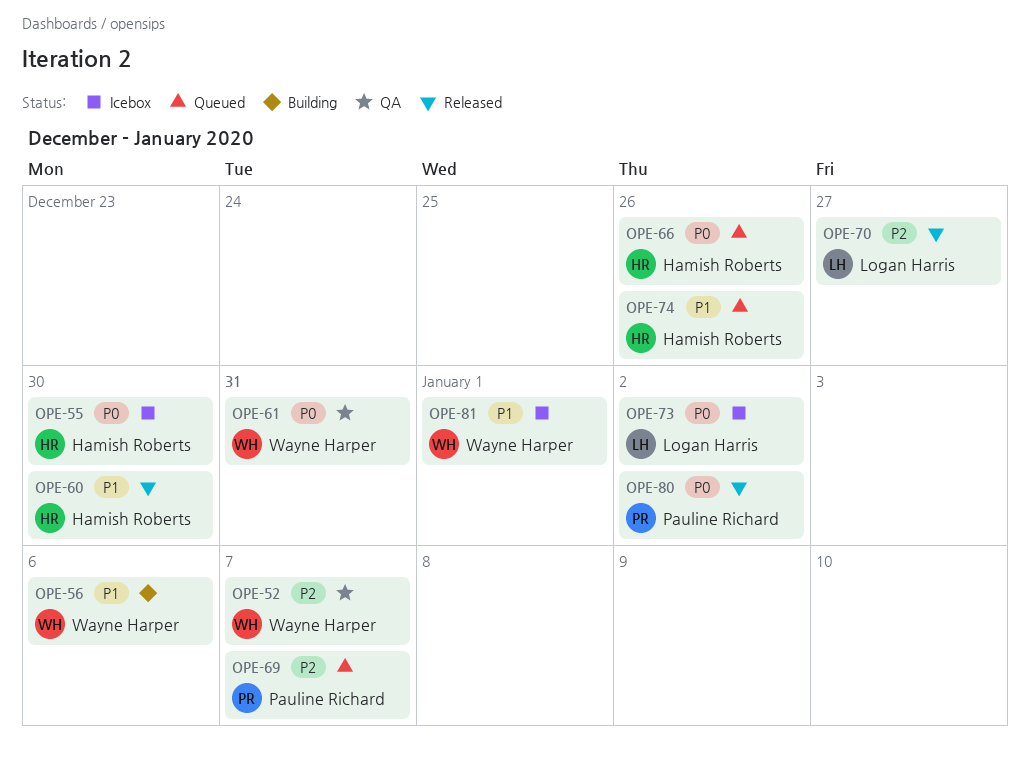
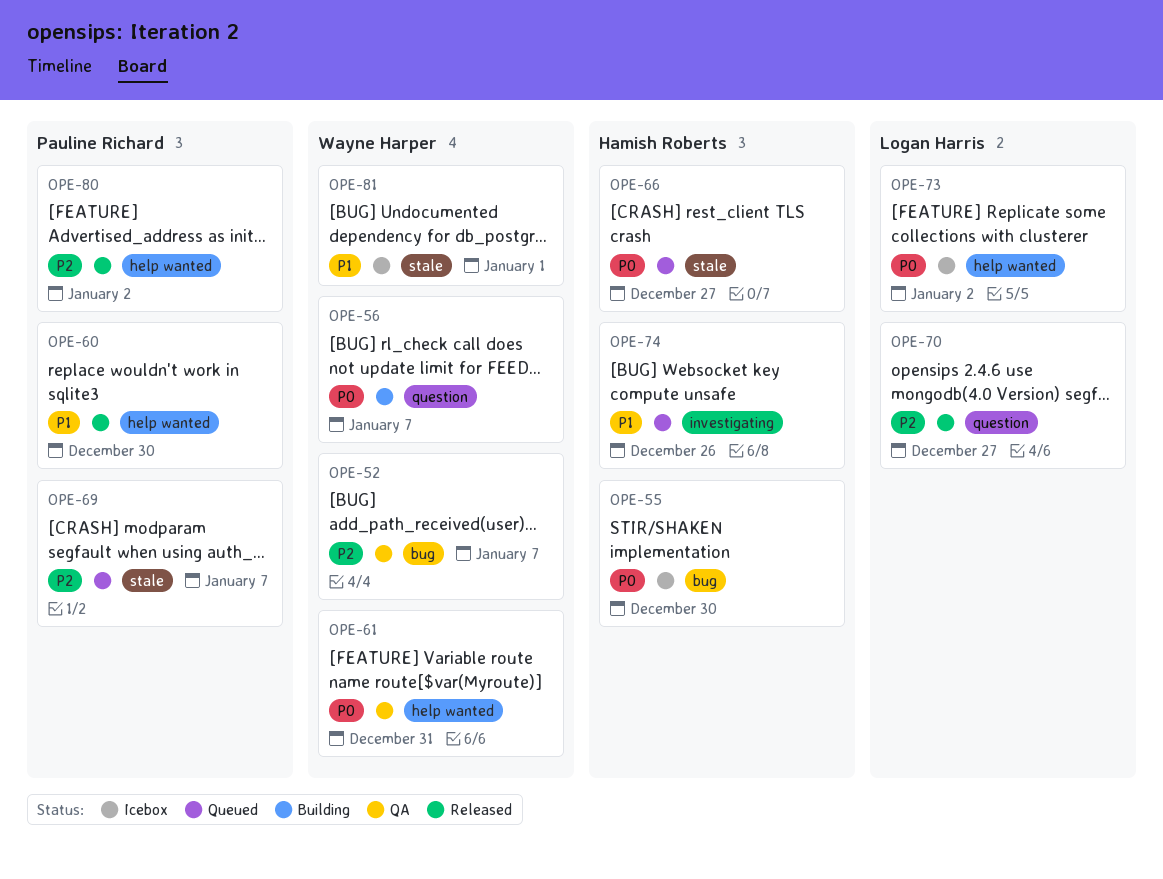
OPE-56, priority: P1 -> P0
OPE-56, due: Jan 6 -> Jan 7
OPE-60, owner: Hamish Roberts -> Pauline Richard
OPE-66, due: Dec 26 -> Dec 27
OPE-80, priority: P0 -> P2

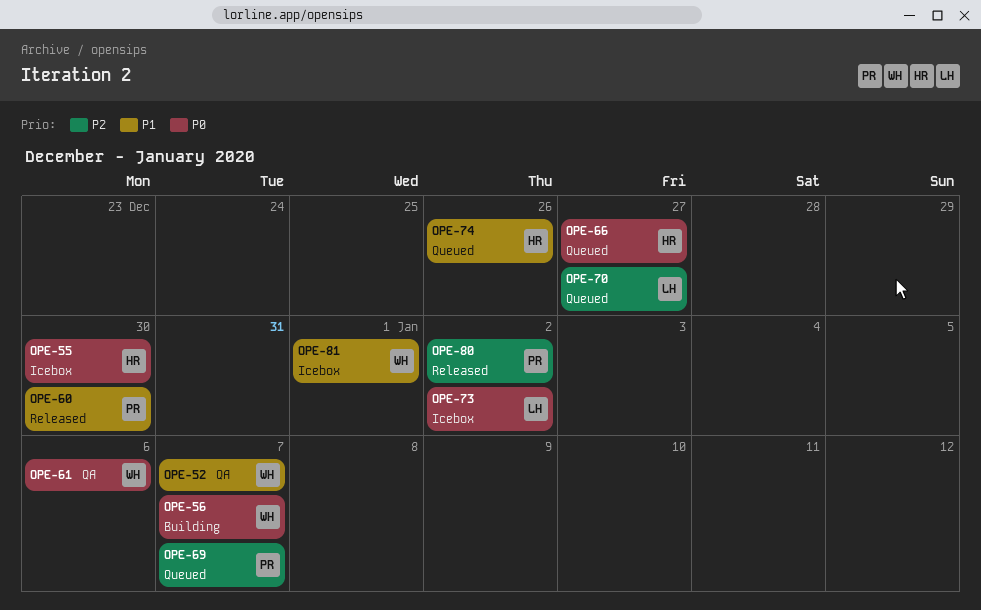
OPE-52, priority: P2 -> P1
OPE-61, due: Dec 31 -> Jan 6
OPE-70, status: Released -> Queued

